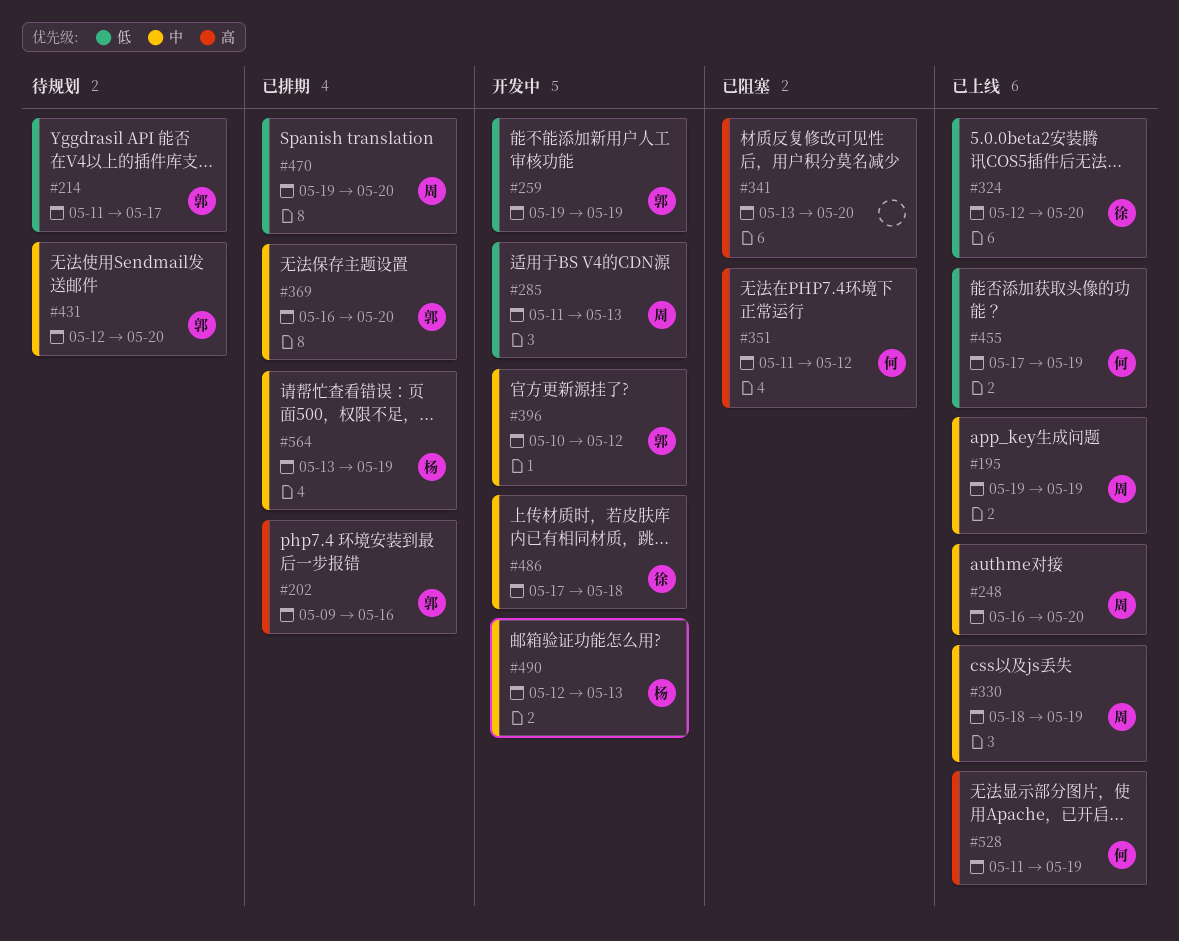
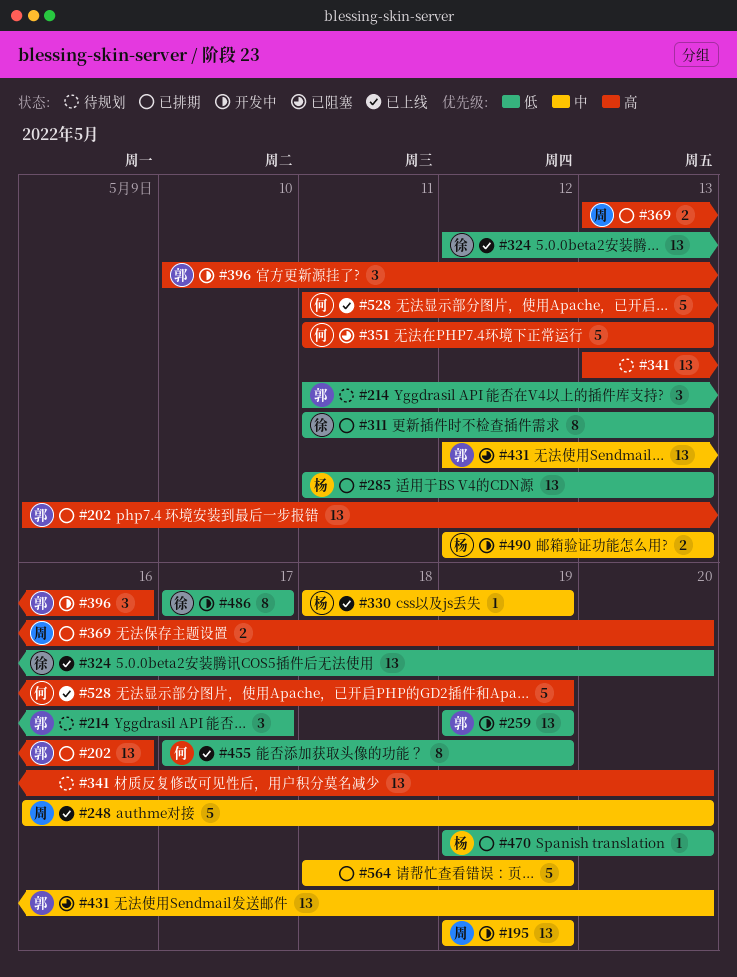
#195, status: 已上线 -> 开发中
#285, status: 开发中 -> 已排期
#285, owner: 周 -> 杨
#311: none -> present
#330, owner: 周 -> 杨
#341, status: 已阻塞 -> 待规划
#351, due: May 12 -> May 13
#369, owner: 郭 -> 周
#369, priority: 中 -> 高
#369, start: May 16 -> May 13
#396, priority: 中 -> 高
#396, due: May 12 -> May 16
#431, status: 待规划 -> 已阻塞
#470, owner: 周 -> 杨
#486, priority: 中 -> 低
#486, due: May 18 -> May 17
#564, owner: 杨 -> none
#564, start: May 13 -> May 18

